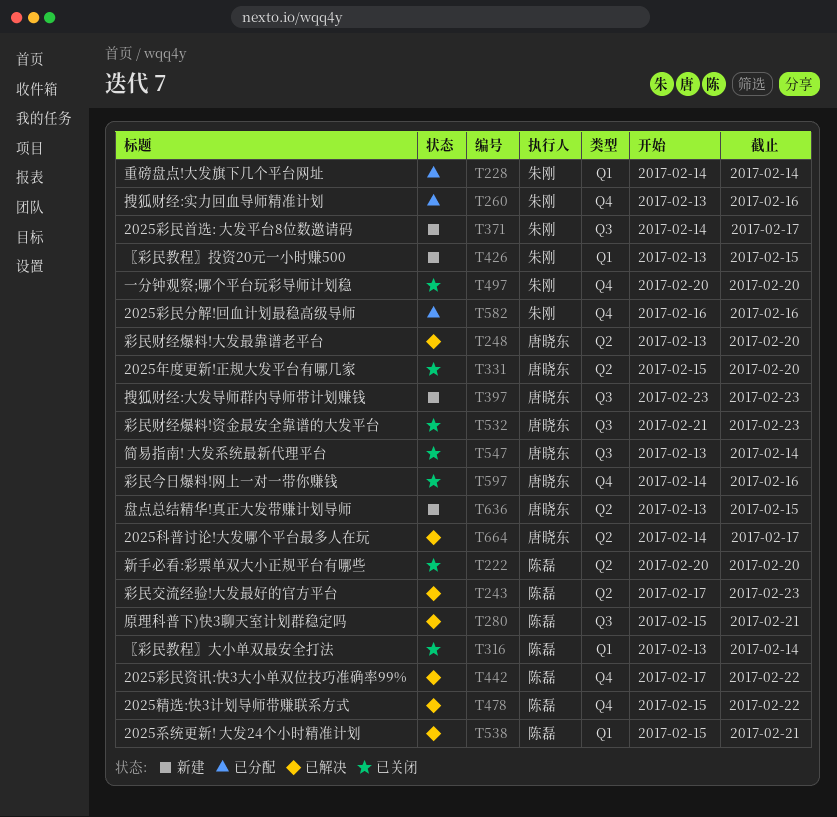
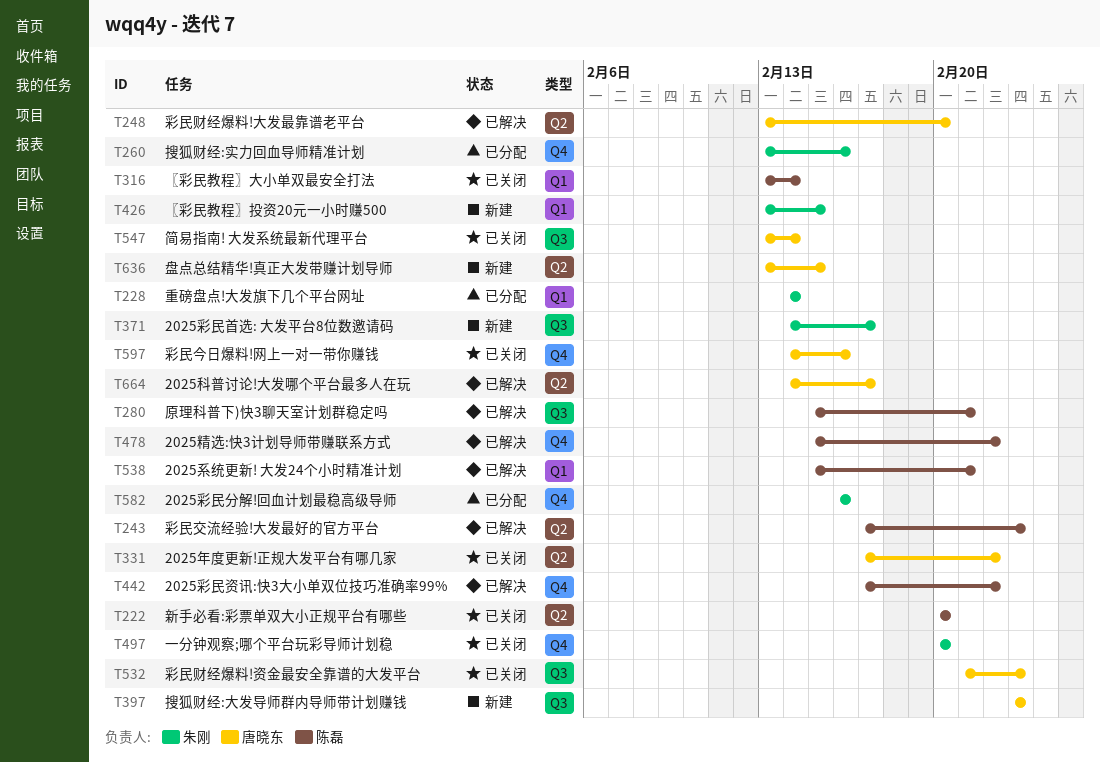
T331, start: Feb 15 -> Feb 17
T331, due: Feb 20 -> Feb 22

